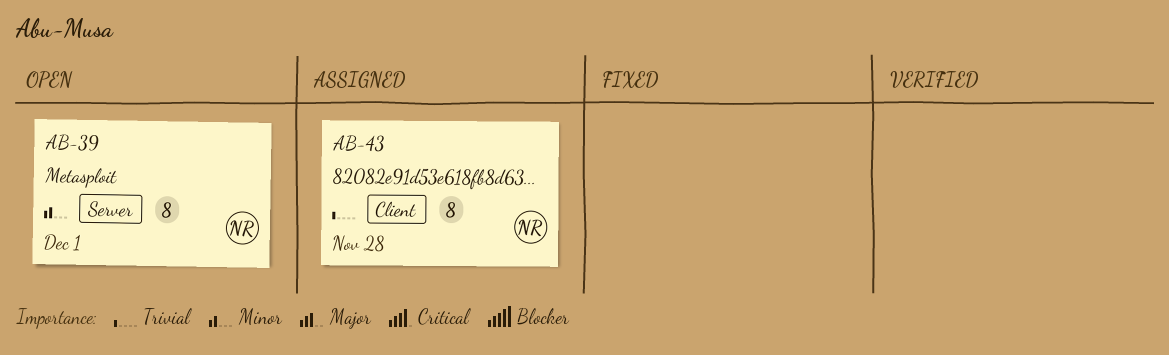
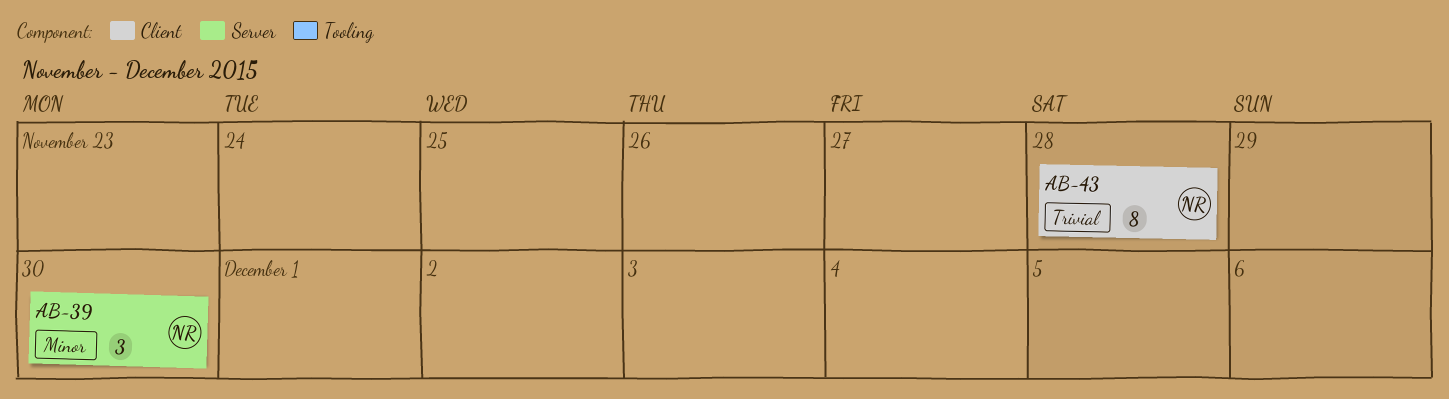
AB-39, estimate: 8 -> 3
AB-39, due: Dec 1 -> Nov 30

